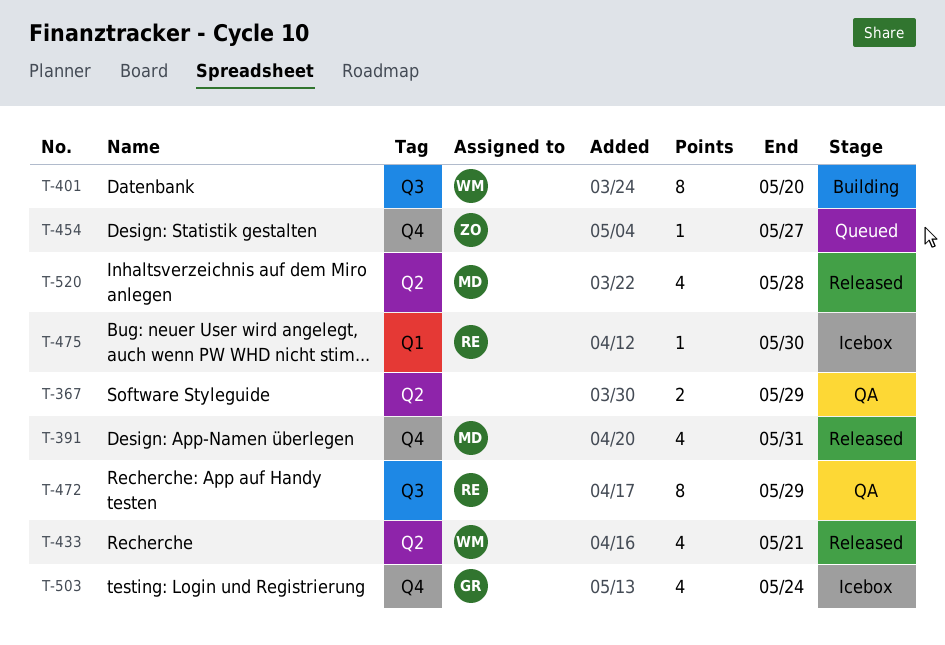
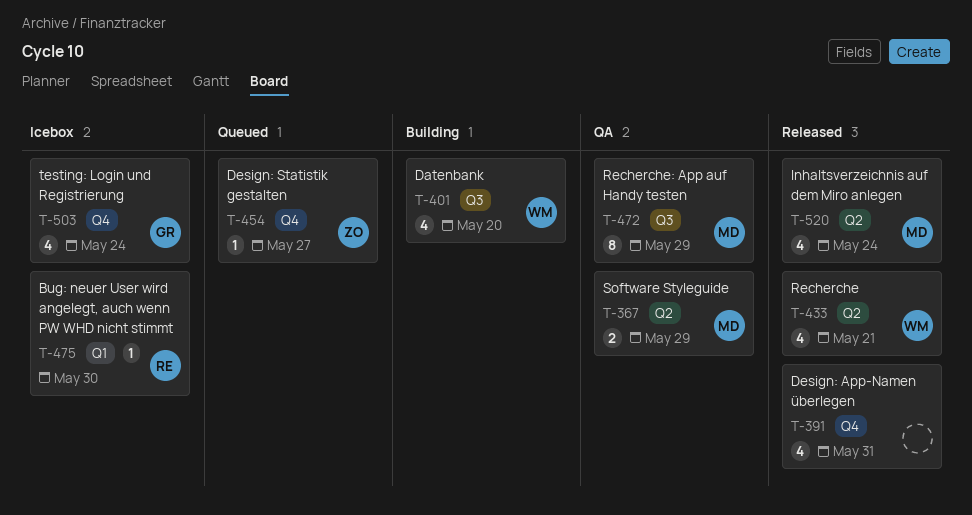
T-367, owner: none -> MD
T-391, owner: MD -> none
T-401, estimate: 8 -> 4
T-472, owner: RE -> MD
T-520, due: May 28 -> May 24

